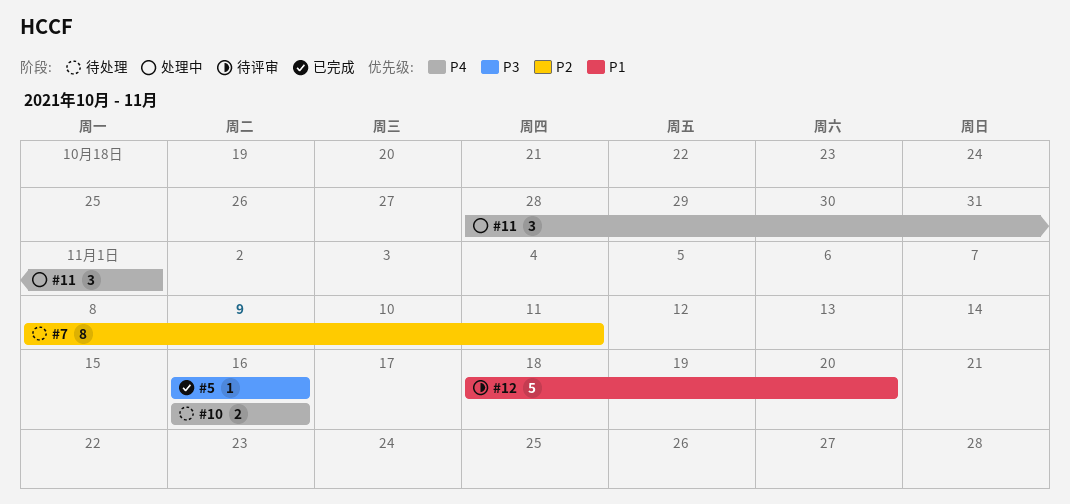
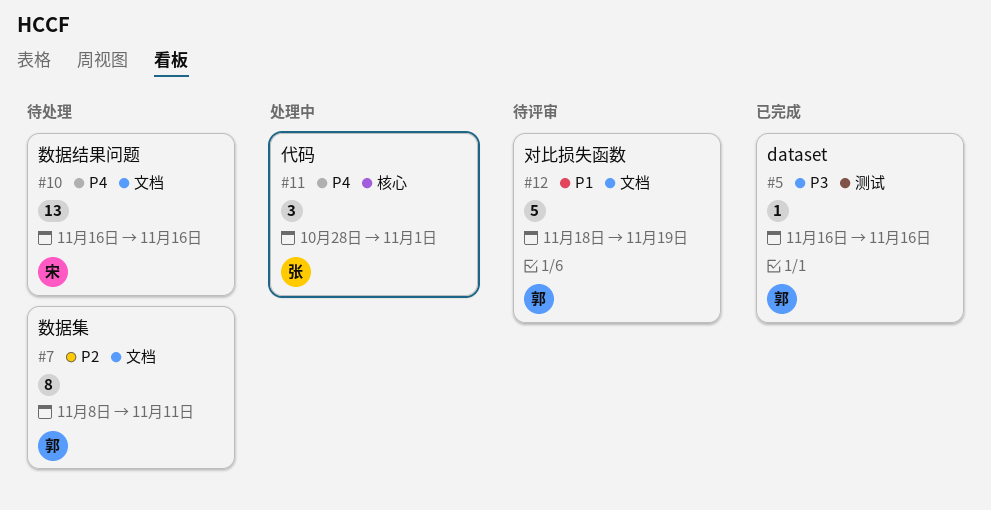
#10, estimate: 2 -> 13
#12, due: Nov 20 -> Nov 19

